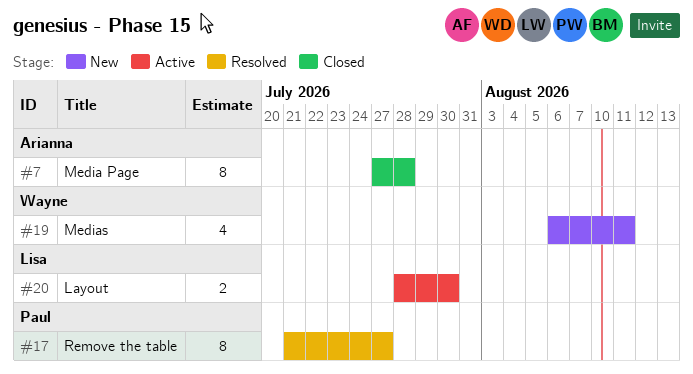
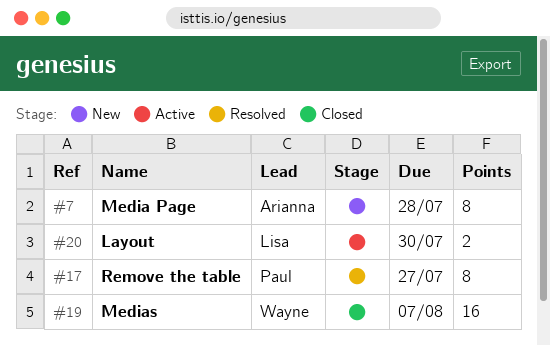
#7, status: Closed -> New
#19, status: New -> Closed
#19, estimate: 4 -> 16
#19, due: Aug 11 -> Aug 7

